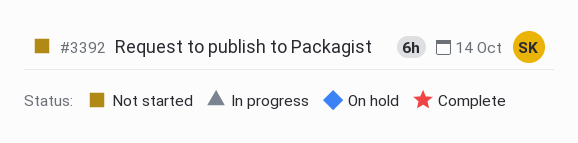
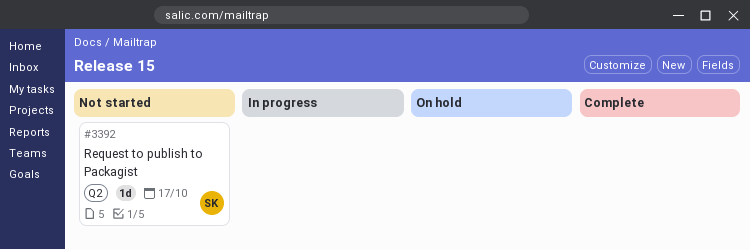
#3392, estimate: 6h -> 1d
#3392, due: Oct 14 -> Oct 17

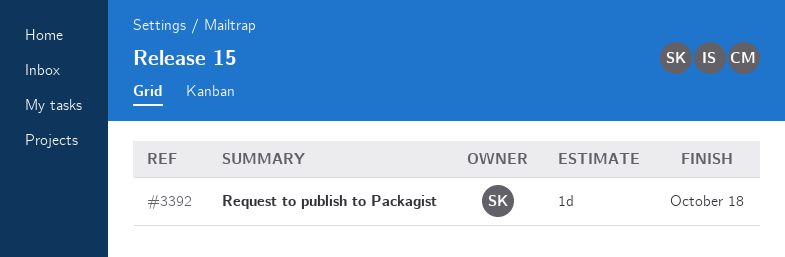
#3392, due: Oct 17 -> Oct 18

